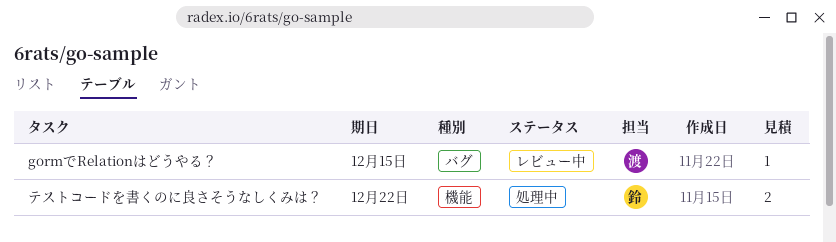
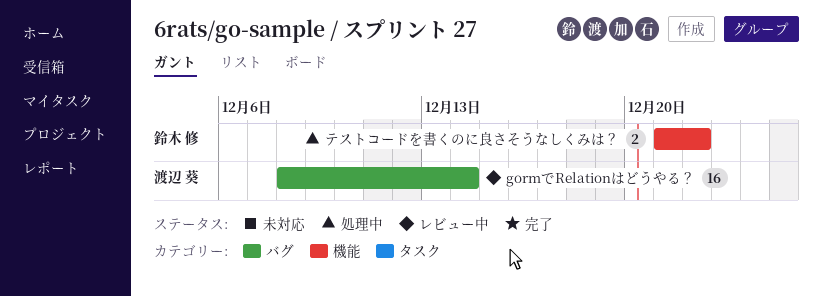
gormでRelationはどうやる？, estimate: 1 -> 16
gormでRelationはどうやる？, due: Dec 15 -> Dec 14

